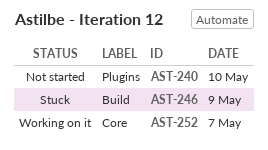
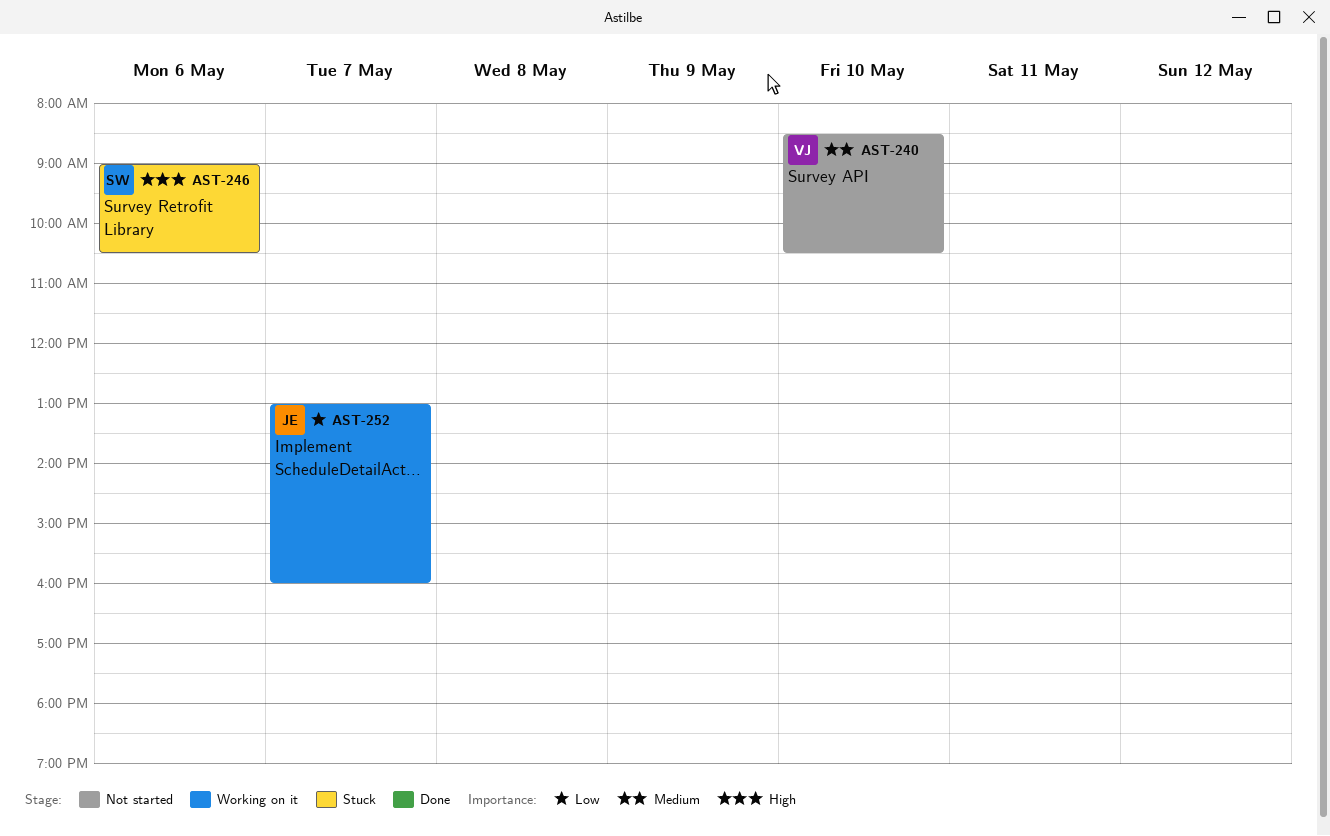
AST-246, day: May 9 -> May 6

